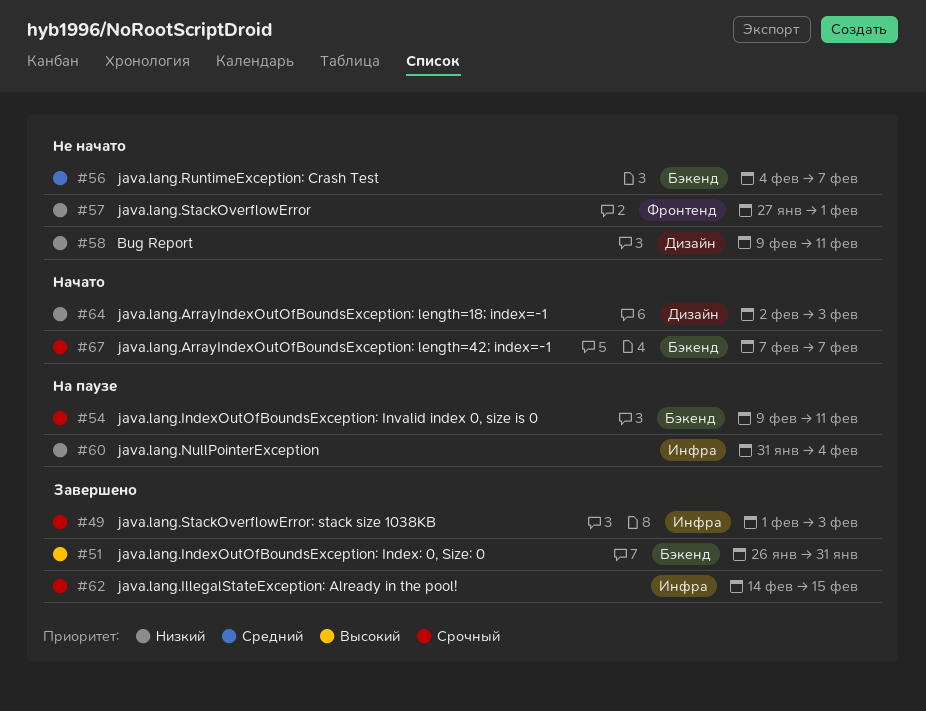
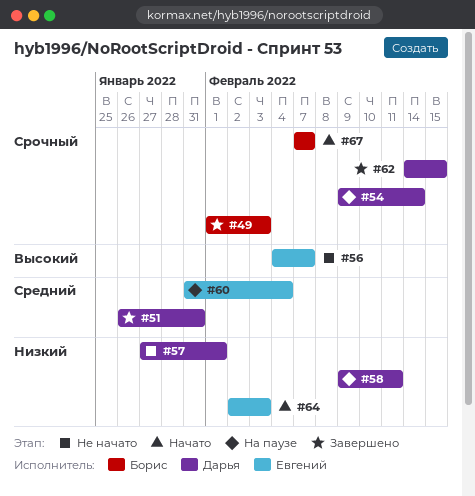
#51, priority: Высокий -> Средний
#54, due: Feb 11 -> Feb 14
#56, priority: Средний -> Высокий
#58, status: Не начато -> На паузе
#60, priority: Низкий -> Средний

